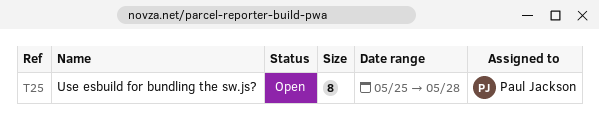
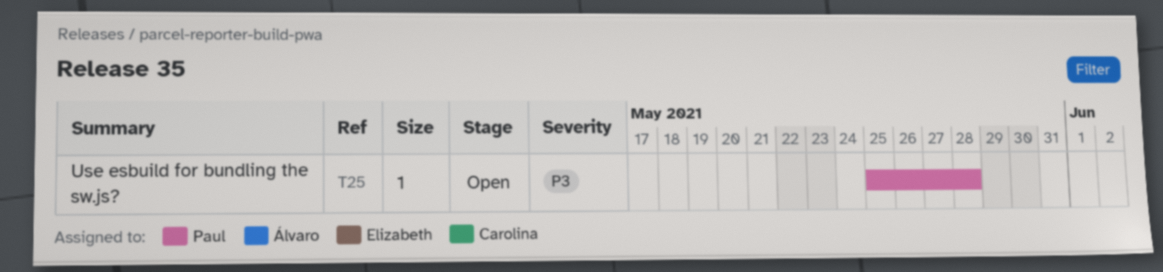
T25, estimate: 8 -> 1

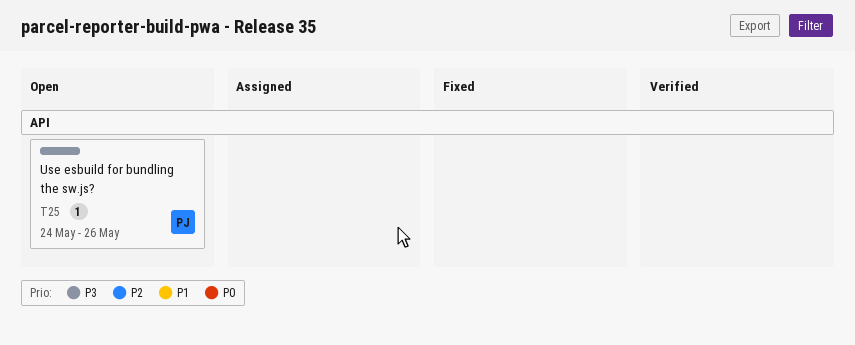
T25, start: May 25 -> May 24
T25, due: May 28 -> May 26

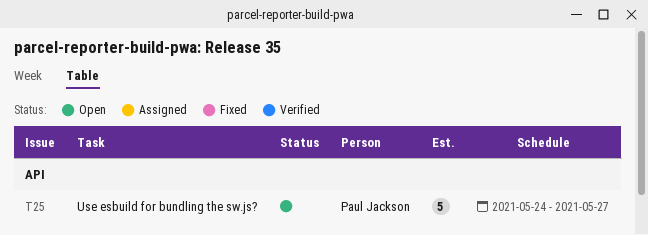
T25, estimate: 1 -> 5
T25, due: May 26 -> May 27

